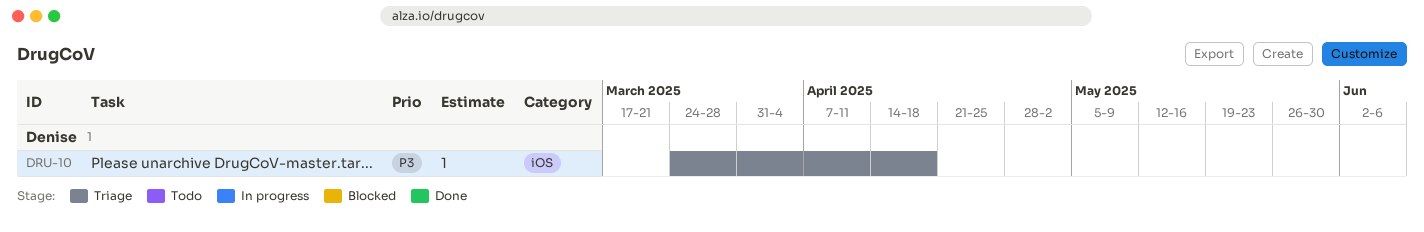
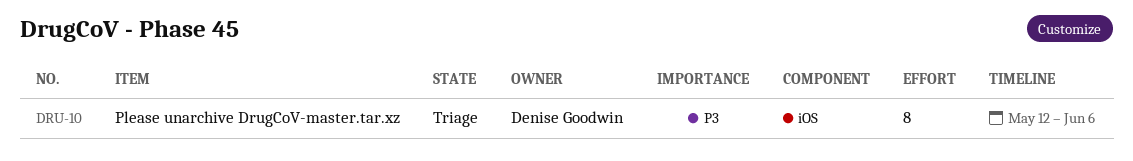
DRU-10, estimate: 1 -> 8
DRU-10, start: Mar 24 -> May 12
DRU-10, due: Apr 18 -> Jun 6

